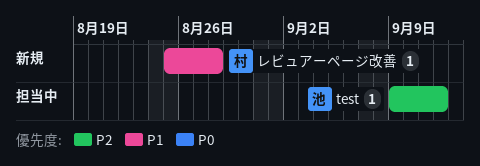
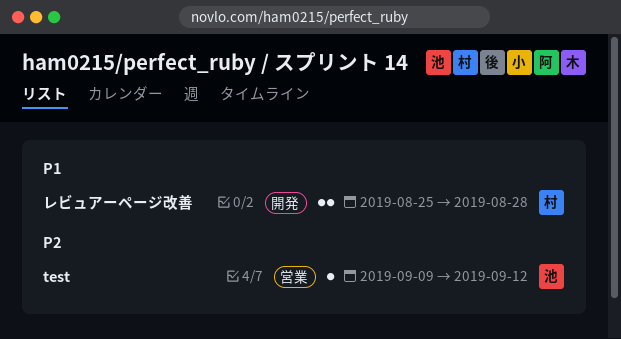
レビュアーページ改善, estimate: 1 -> 2

